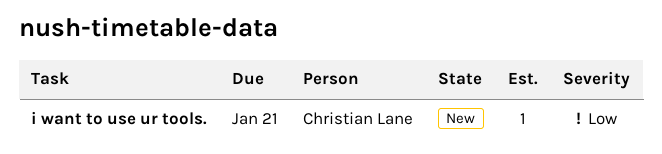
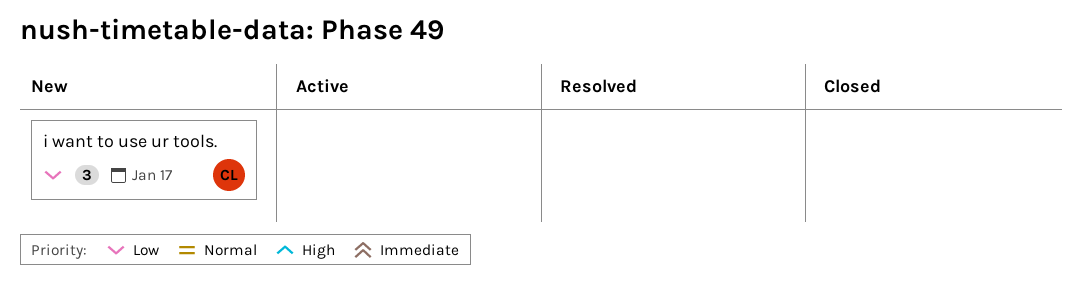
i want to use ur tools., estimate: 1 -> 3
i want to use ur tools., due: Jan 21 -> Jan 17

